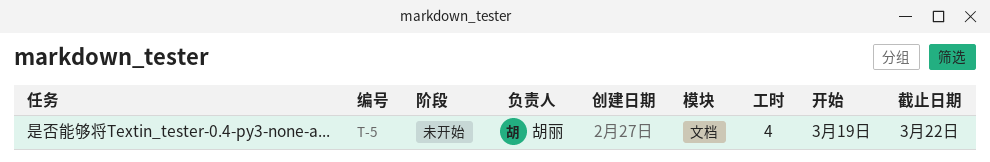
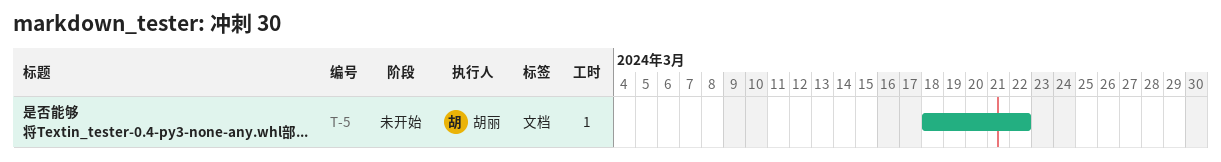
T-5, estimate: 4 -> 1
T-5, start: Mar 19 -> Mar 18

